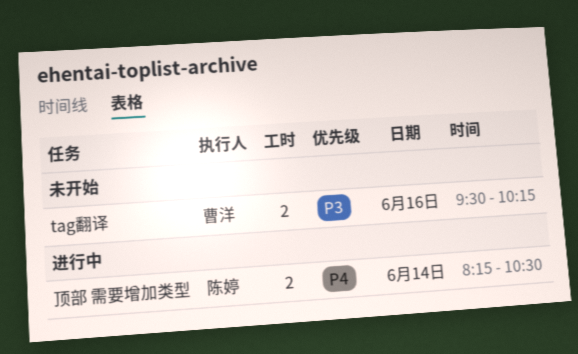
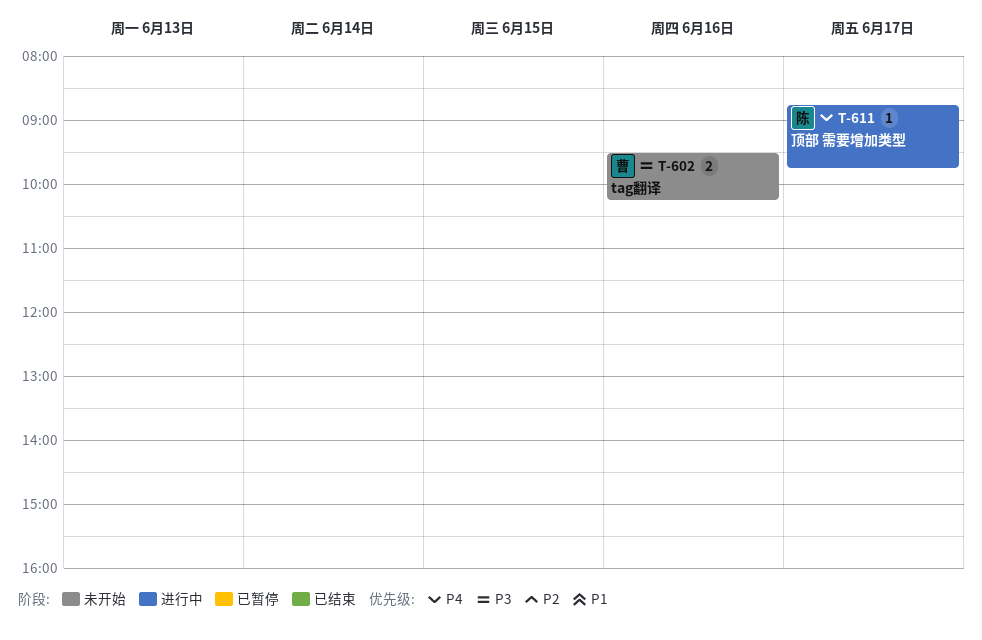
顶部 需要增加类型, estimate: 2 -> 1
顶部 需要增加类型, day: Jun 14 -> Jun 17
顶部 需要增加类型, begins: 08:15 -> 08:45
顶部 需要增加类型, ends: 10:30 -> 09:45

